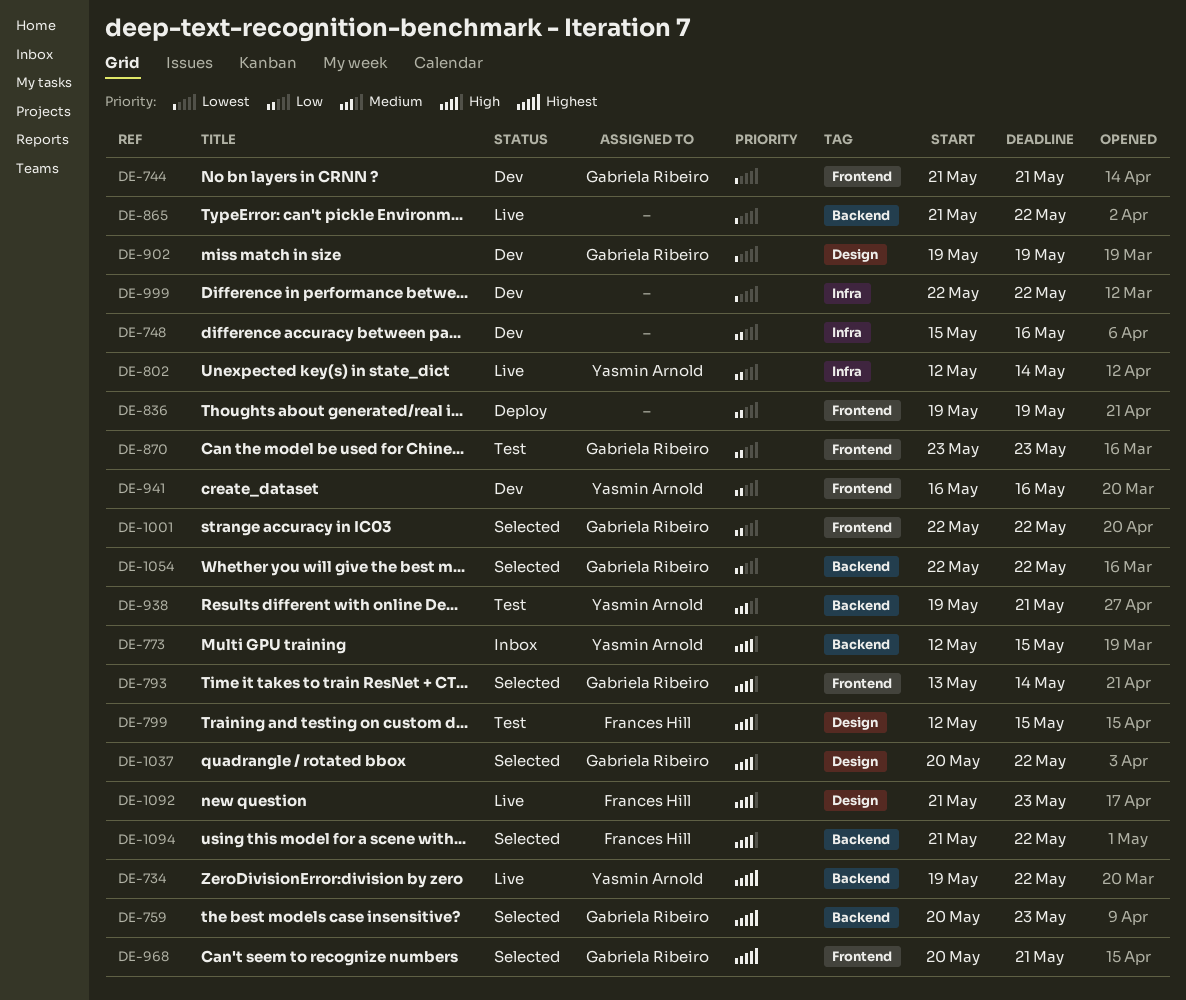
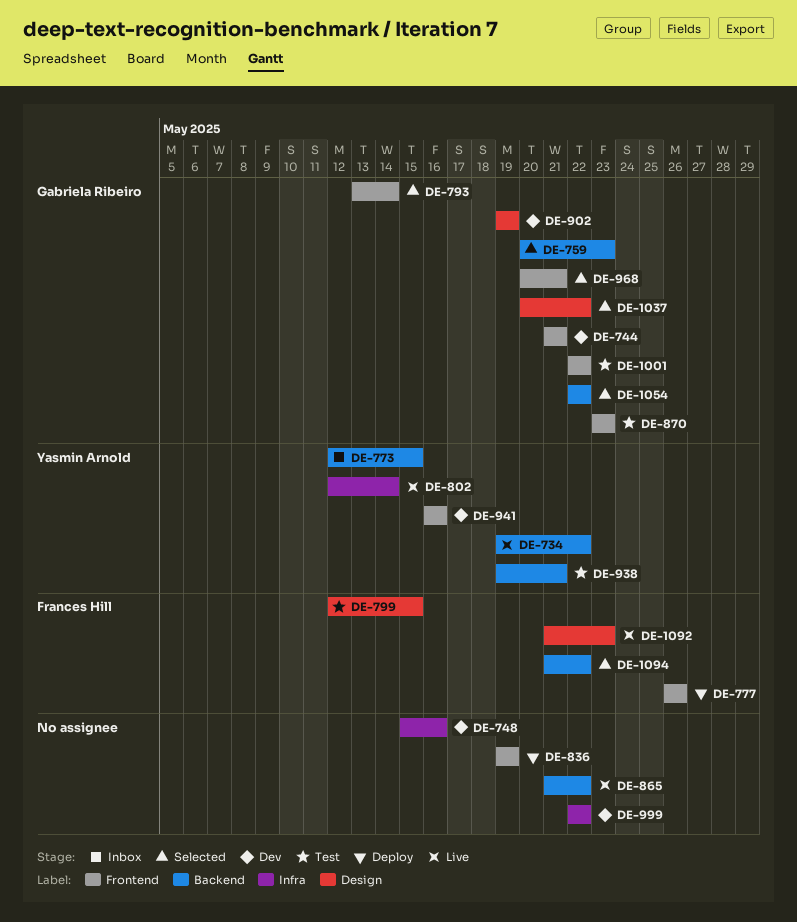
DE-777: none -> present
DE-1001, status: Selected -> Test

